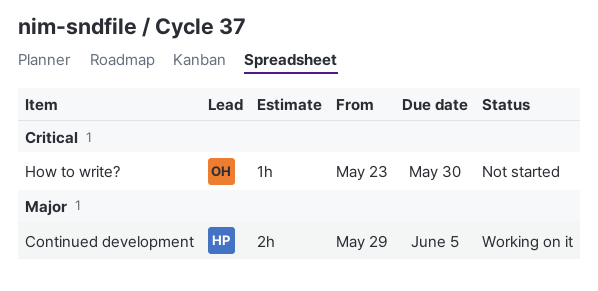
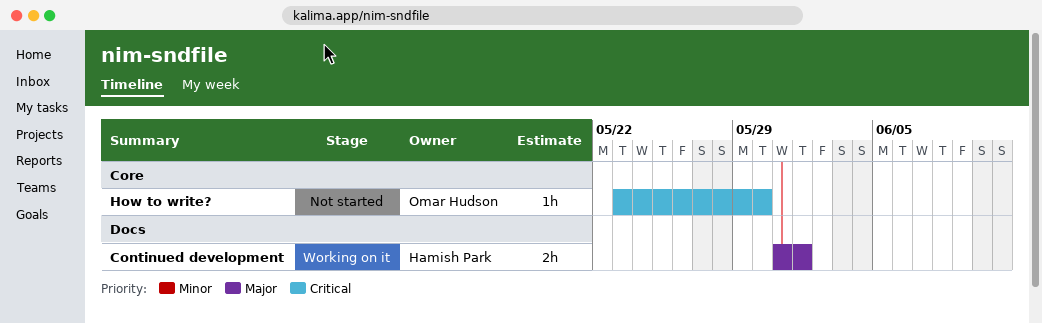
Continued development, start: May 29 -> May 31
Continued development, due: Jun 5 -> Jun 1

